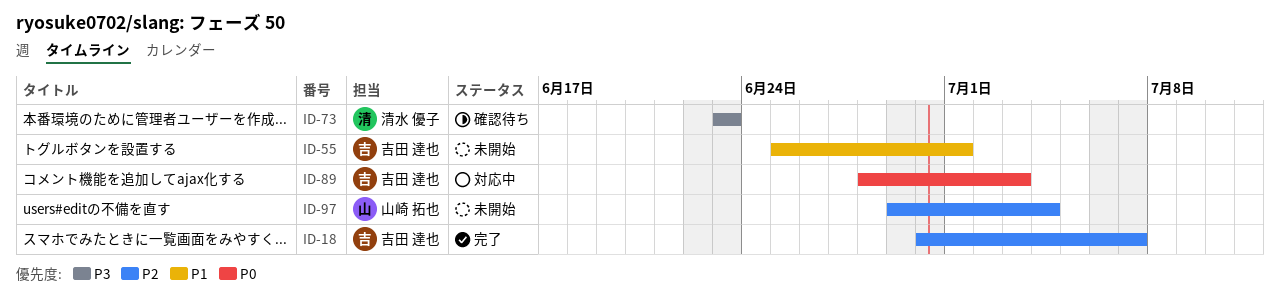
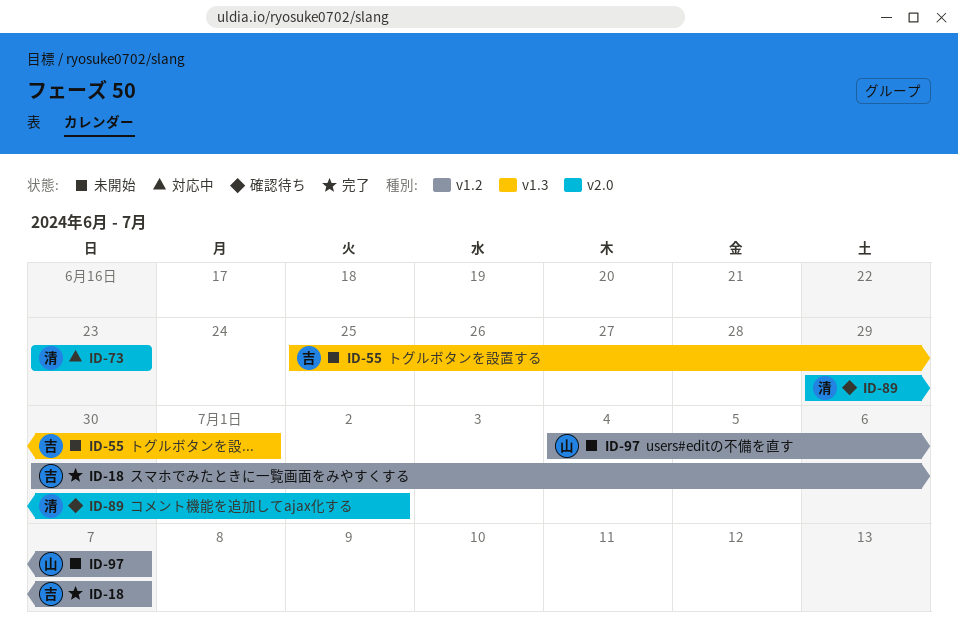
ID-73, status: 確認待ち -> 対応中
ID-89, status: 対応中 -> 確認待ち
ID-89, owner: 吉田 達也 -> 清水 優子
ID-89, start: Jun 28 -> Jun 29
ID-89, due: Jul 3 -> Jul 2
ID-97, start: Jun 29 -> Jul 4
ID-97, due: Jul 4 -> Jul 7

